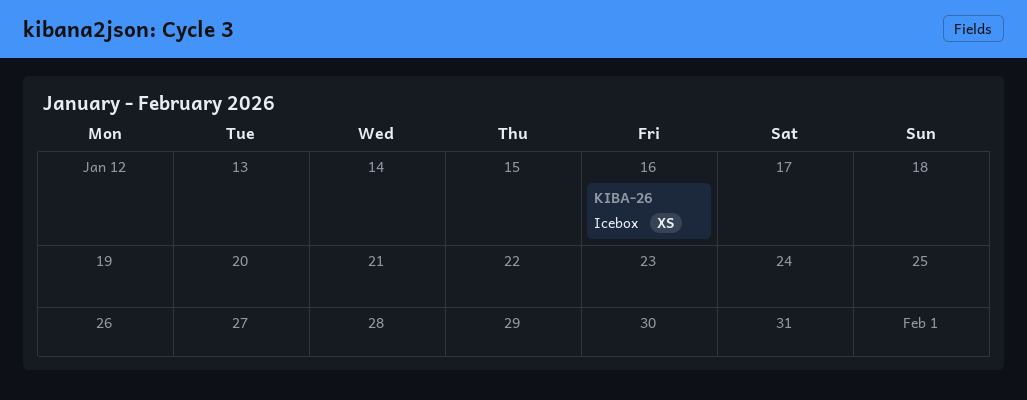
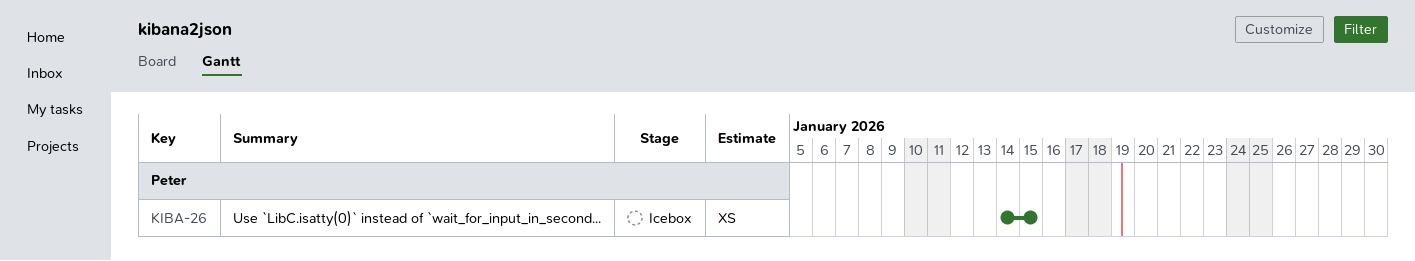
KIBA-26, due: Jan 16 -> Jan 15

